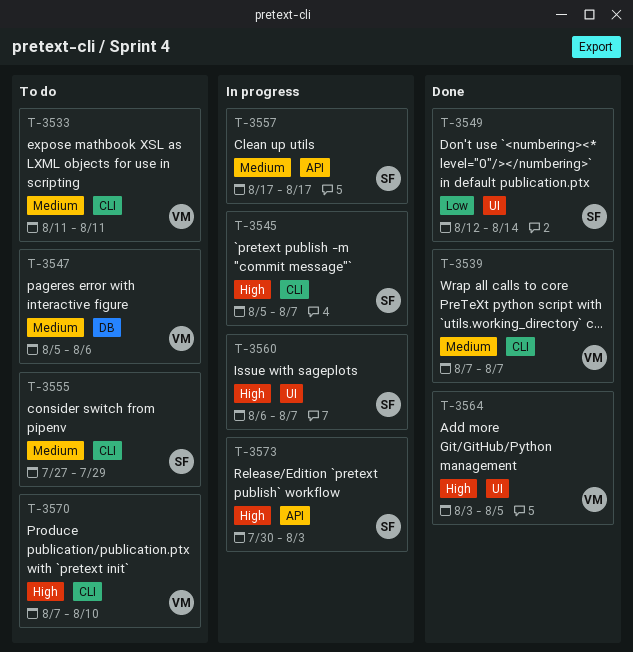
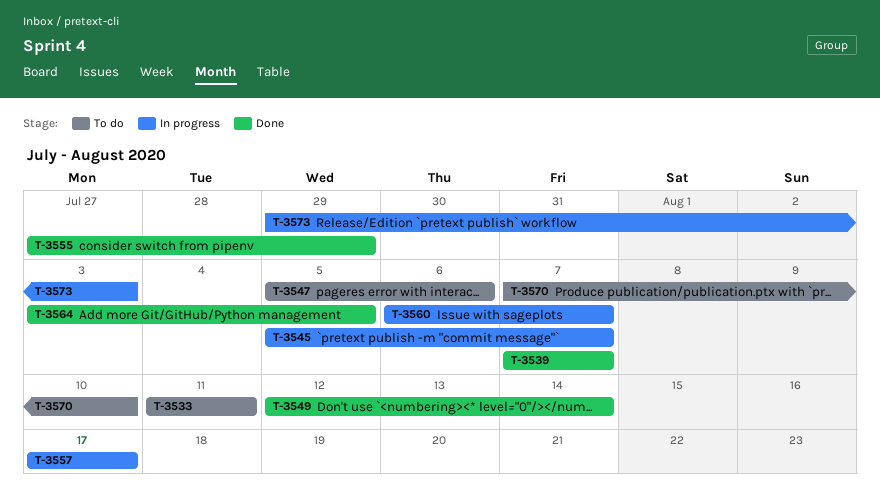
T-3555, status: To do -> Done
T-3573, start: Jul 30 -> Jul 29

